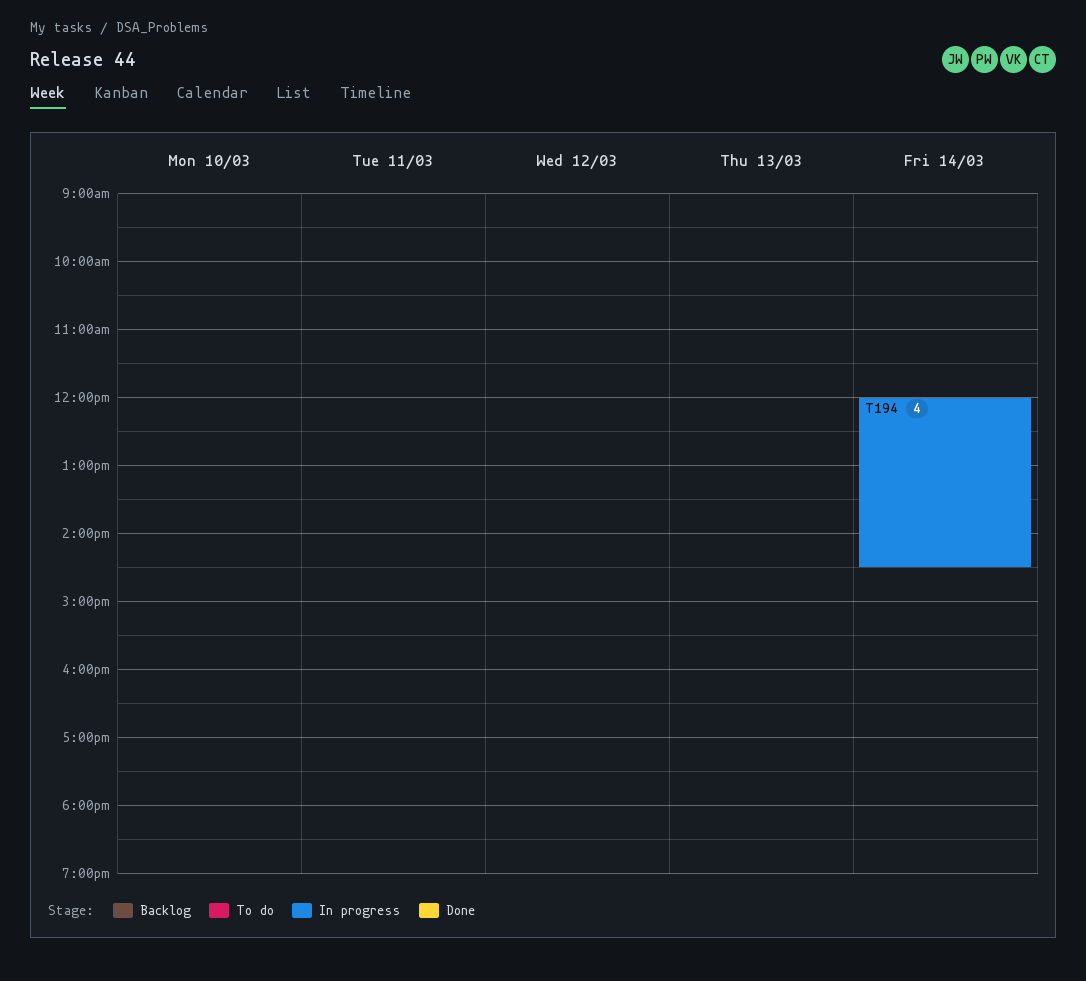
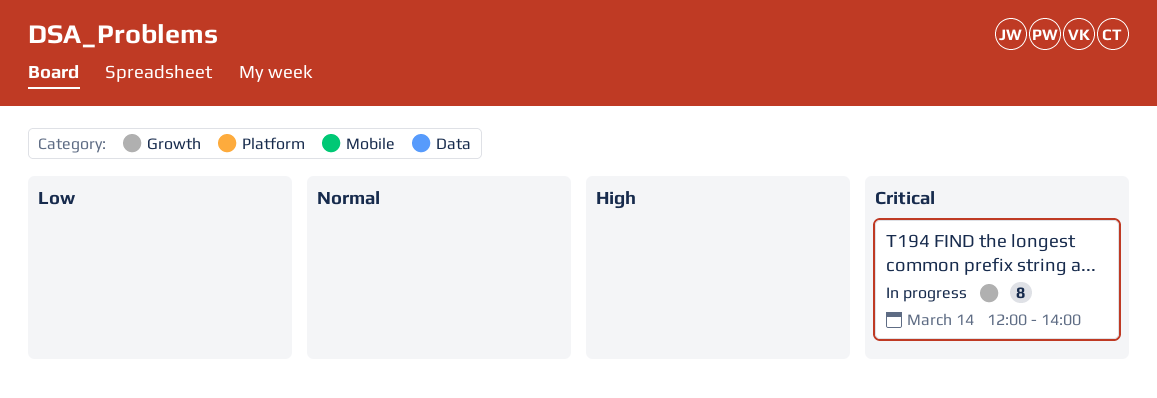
T194, estimate: 4 -> 8
T194, ends: 14:30 -> 14:00

